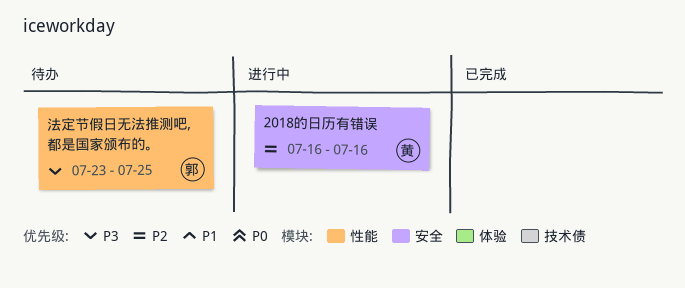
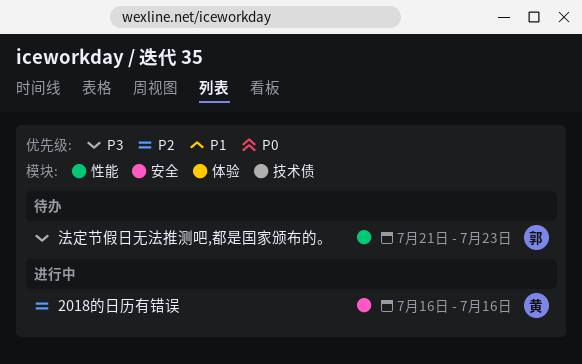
法定节假日无法推测吧,都是国家颁布的。, start: Jul 23 -> Jul 21
法定节假日无法推测吧,都是国家颁布的。, due: Jul 25 -> Jul 23

